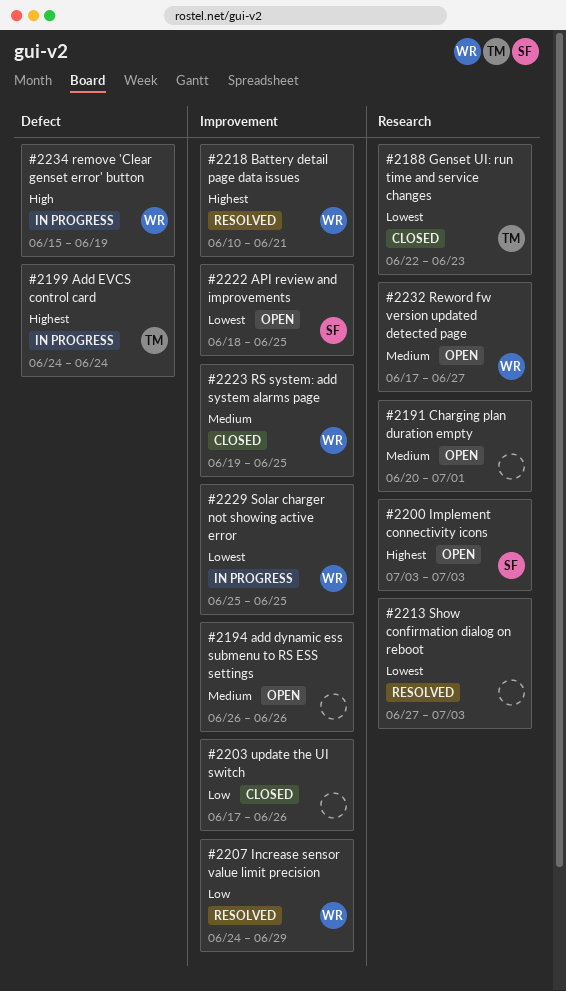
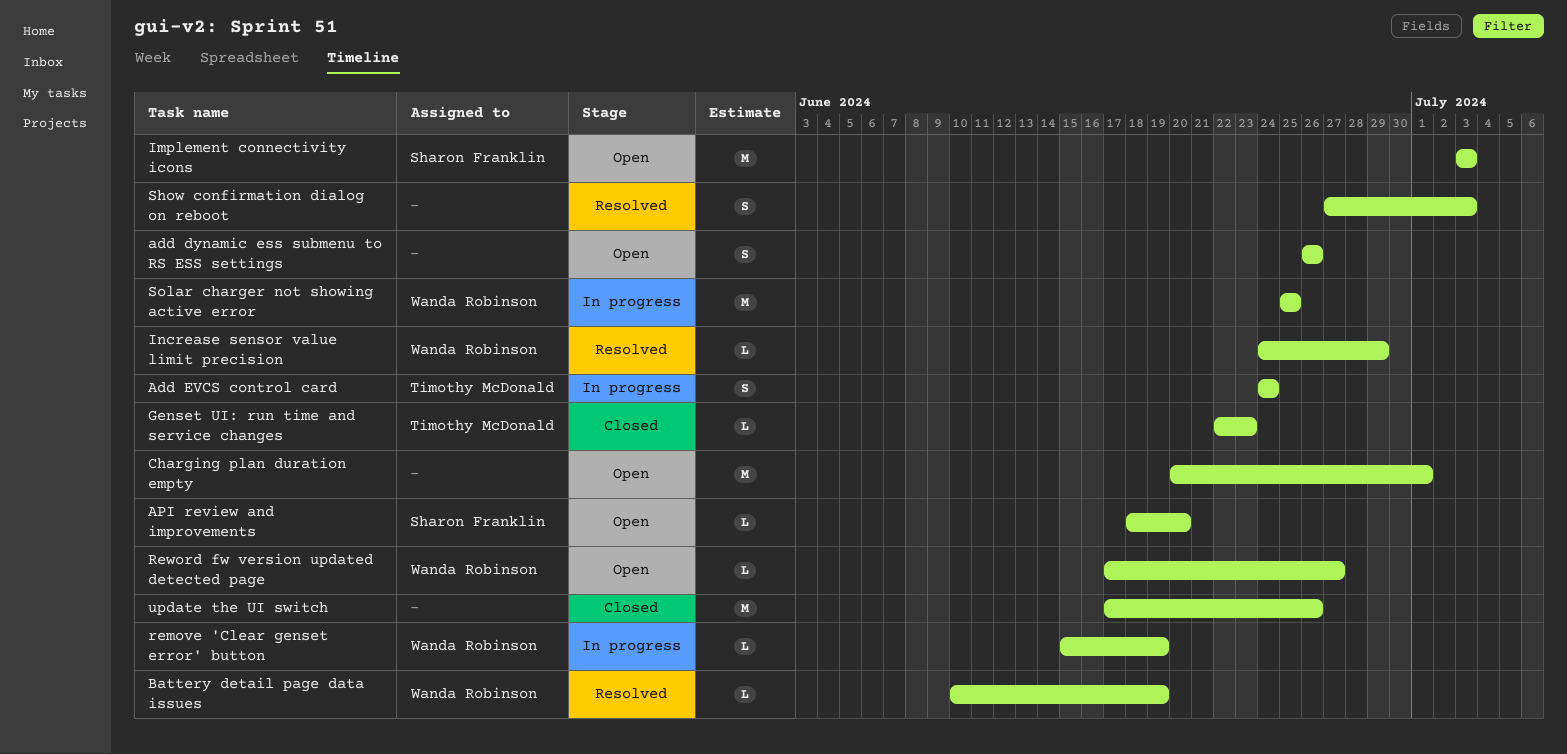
API review and improvements, due: Jun 25 -> Jun 20
Battery detail page data issues, due: Jun 21 -> Jun 19
RS system: add system alarms page: present -> none

